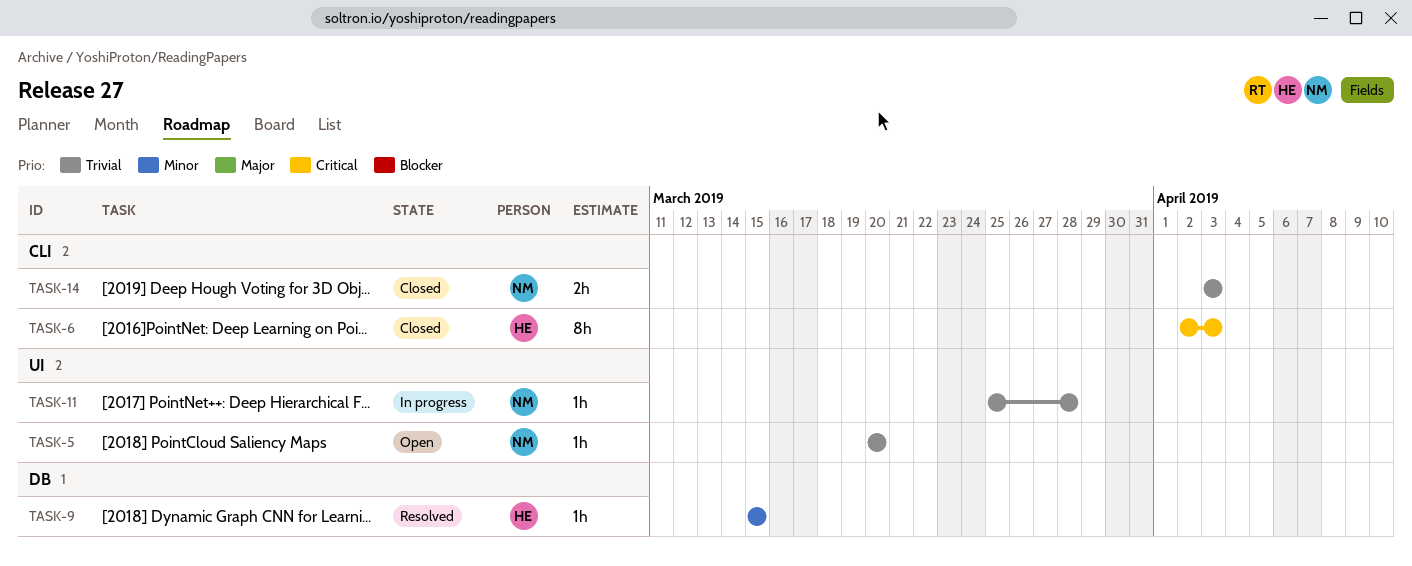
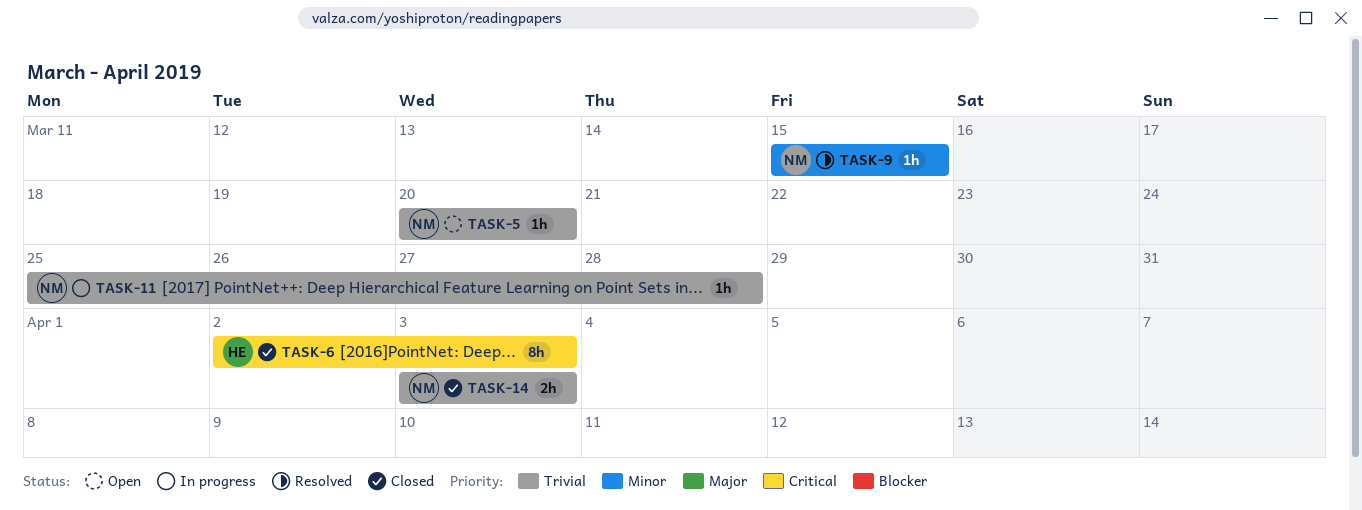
TASK-9, owner: HE -> NM

